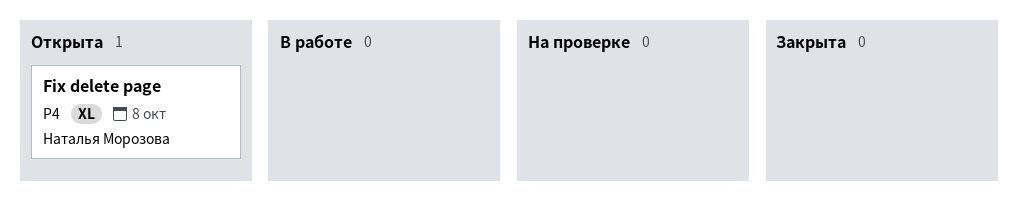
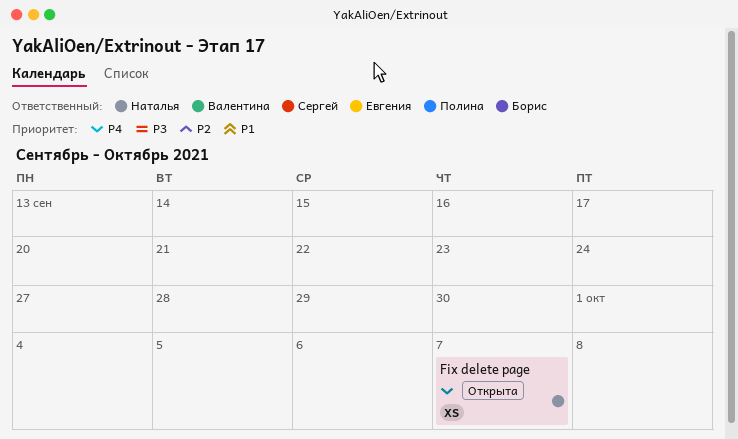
Fix delete page, estimate: XL -> XS
Fix delete page, due: Oct 8 -> Oct 7

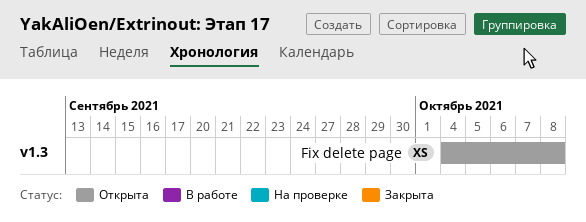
Fix delete page, due: Oct 7 -> Oct 8

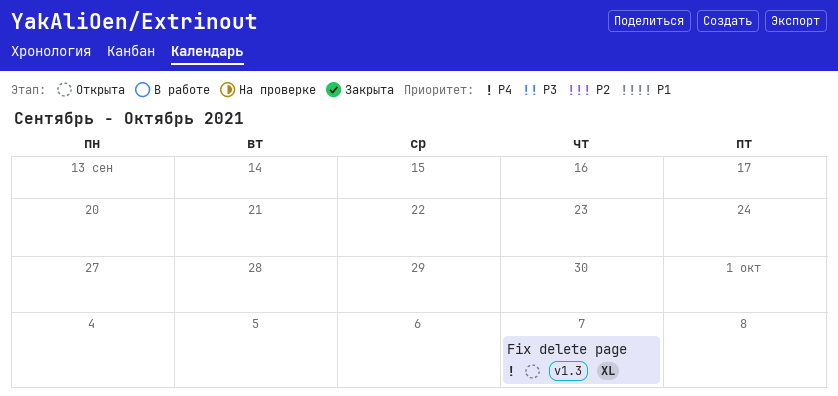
Fix delete page, estimate: XS -> XL
Fix delete page, due: Oct 8 -> Oct 7

